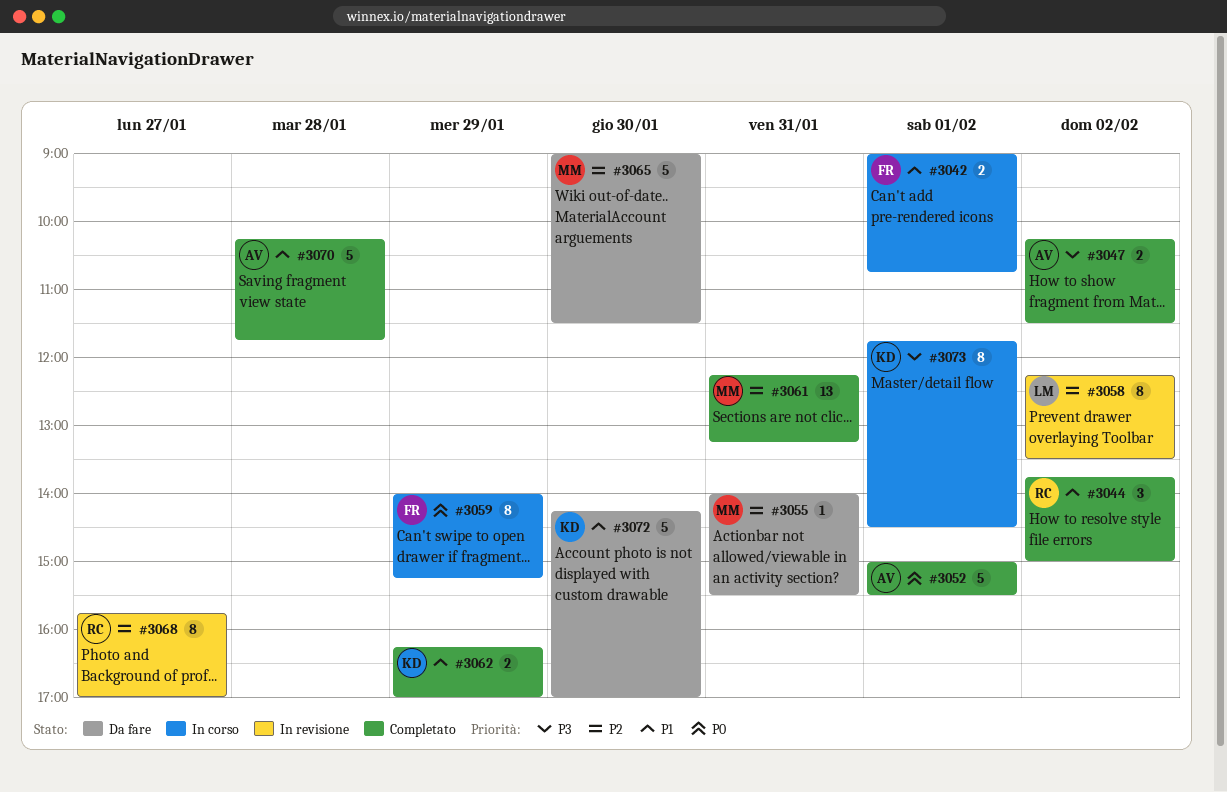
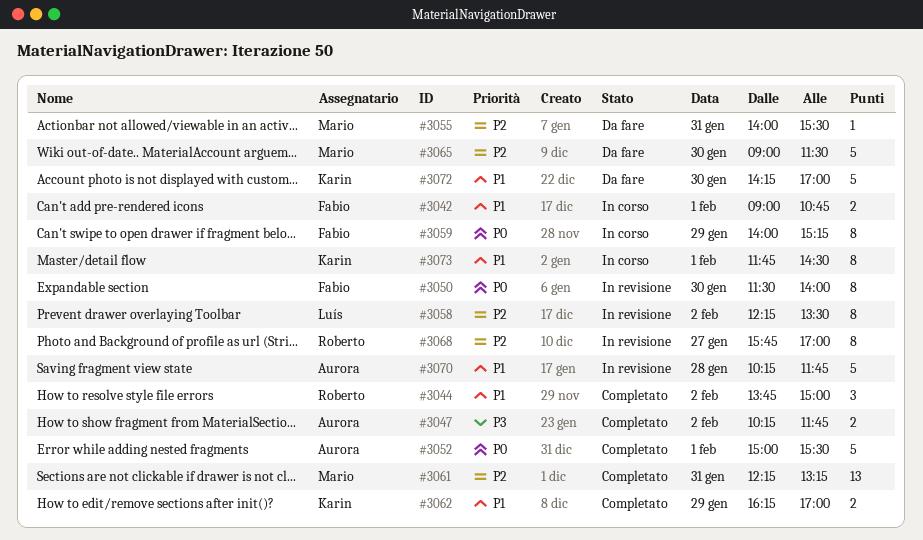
#3047, ends: 11:30 -> 11:45
#3050: none -> present
#3070, status: Completato -> In revisione
#3073, priority: P3 -> P1

